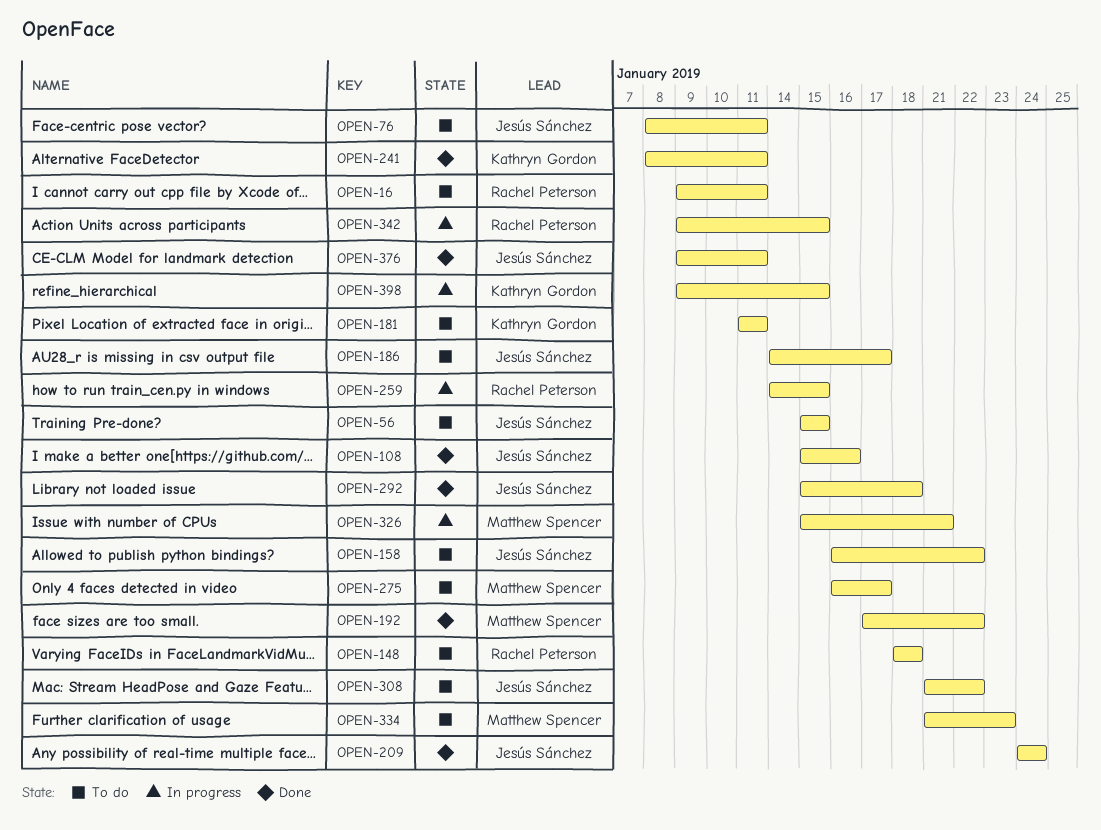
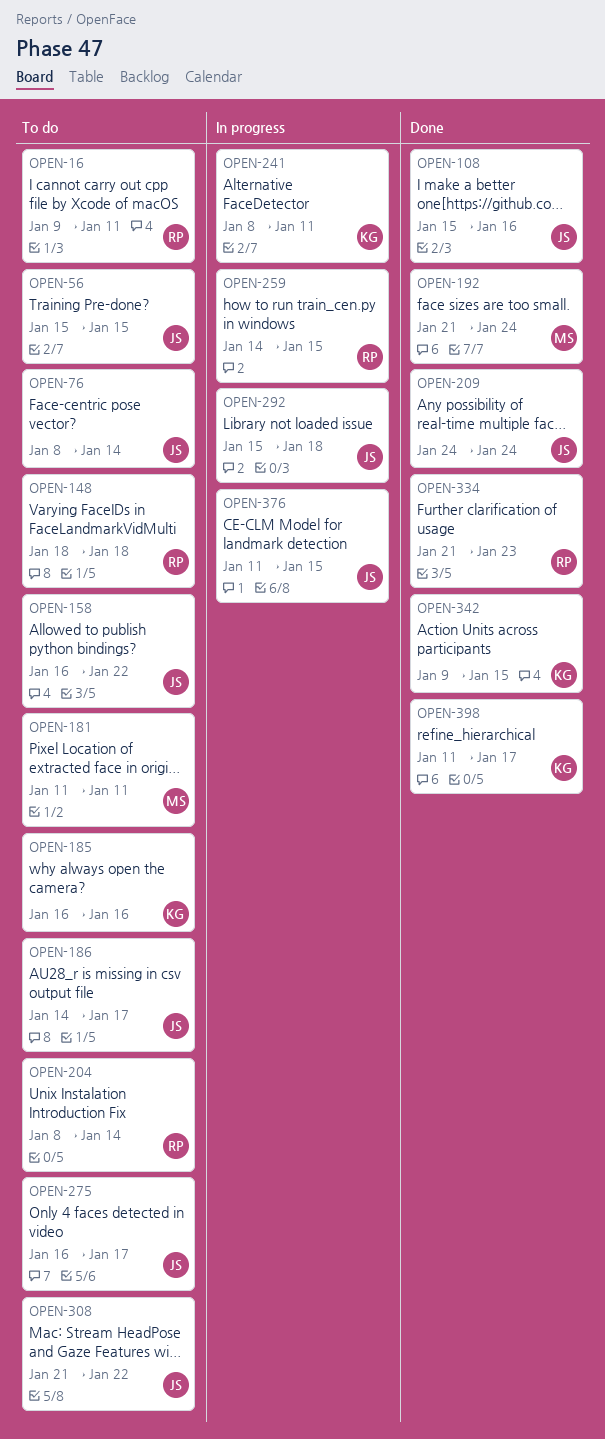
OPEN-76, due: Jan 11 -> Jan 14
OPEN-181, owner: Kathryn Gordon -> Matthew Spencer
OPEN-185: none -> present
OPEN-192, start: Jan 17 -> Jan 21
OPEN-192, due: Jan 22 -> Jan 24
OPEN-204: none -> present
OPEN-241, status: Done -> In progress
OPEN-275, owner: Matthew Spencer -> Jesús Sánchez
OPEN-292, status: Done -> In progress
OPEN-326: present -> none
OPEN-334, status: To do -> Done
OPEN-334, owner: Matthew Spencer -> Rachel Peterson
OPEN-342, status: In progress -> Done
OPEN-342, owner: Rachel Peterson -> Kathryn Gordon
OPEN-376, status: Done -> In progress
OPEN-376, start: Jan 9 -> Jan 11
OPEN-376, due: Jan 11 -> Jan 15
OPEN-398, status: In progress -> Done
OPEN-398, start: Jan 9 -> Jan 11
OPEN-398, due: Jan 15 -> Jan 17

